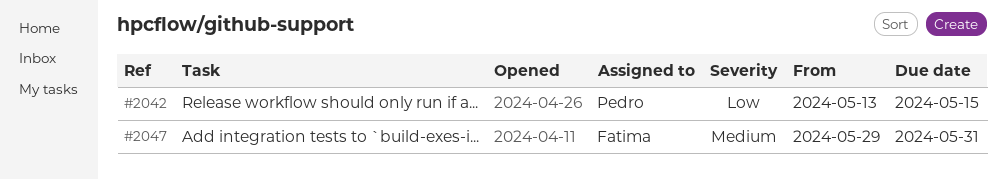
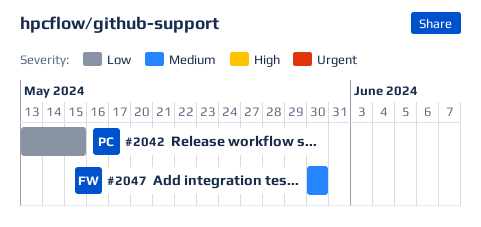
#2047, start: May 29 -> May 30
#2047, due: May 31 -> May 30

